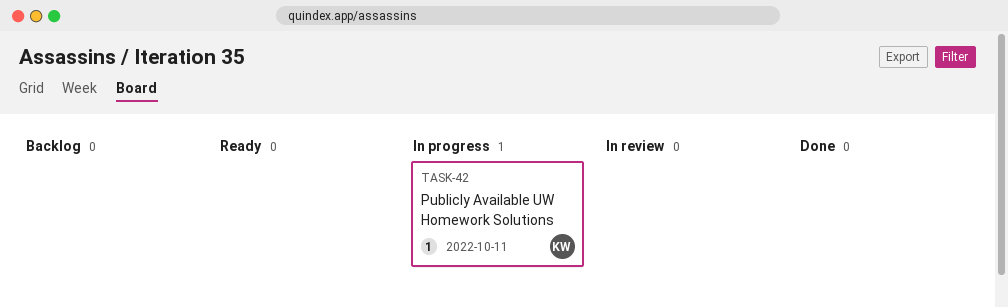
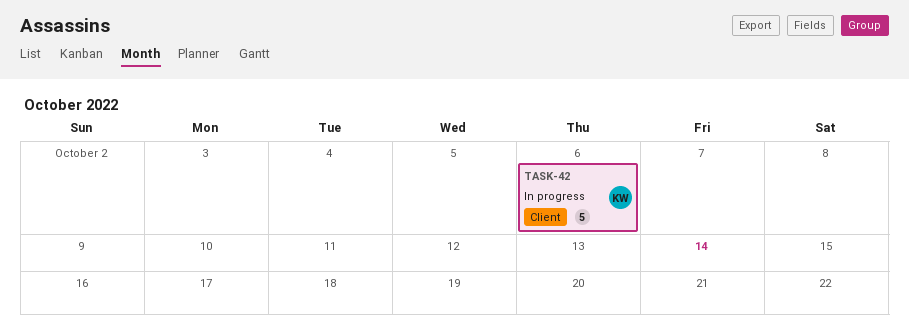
TASK-42, estimate: 1 -> 5
TASK-42, due: Oct 11 -> Oct 6

